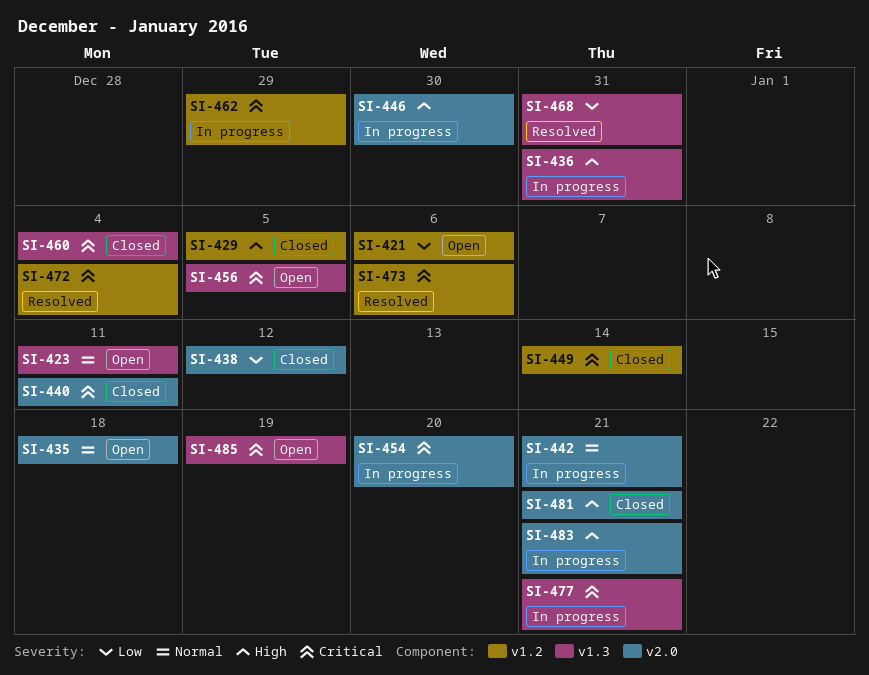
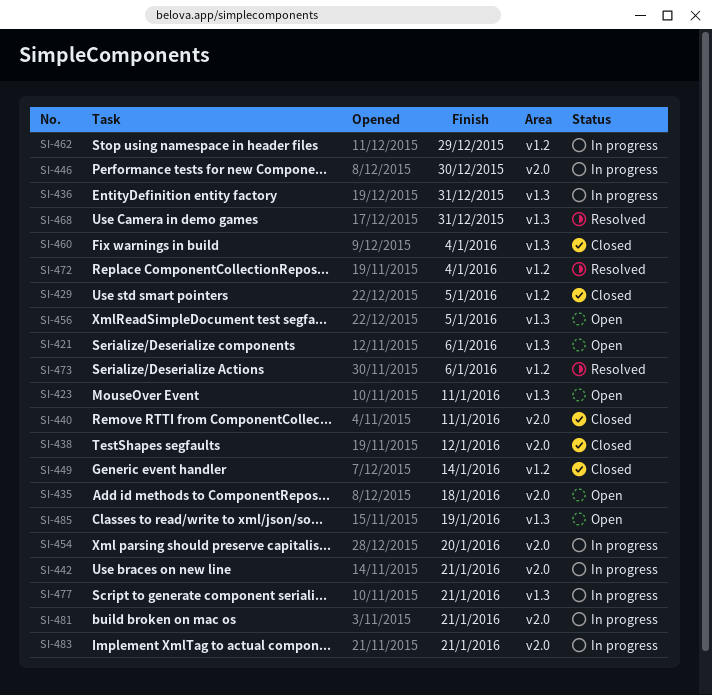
SI-421, label: v1.2 -> v1.3
SI-481, status: Closed -> In progress

